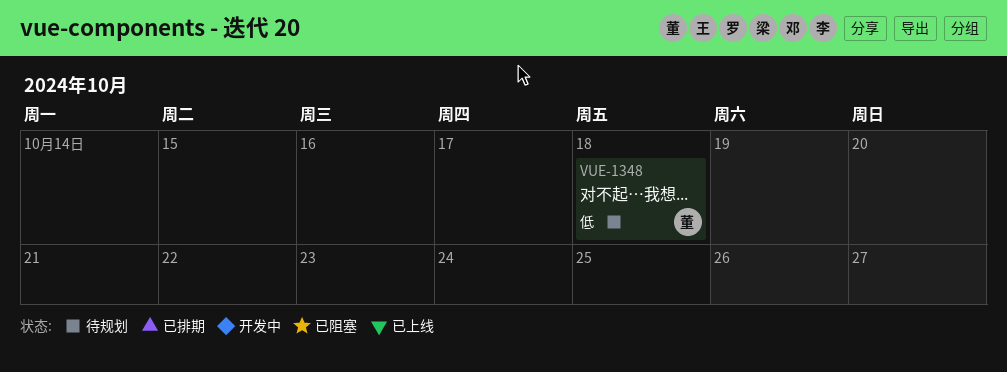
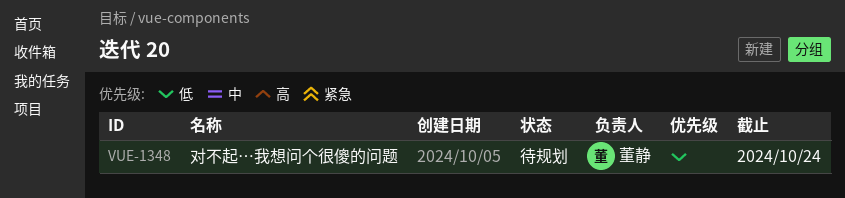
VUE-1348, due: Oct 18 -> Oct 24

